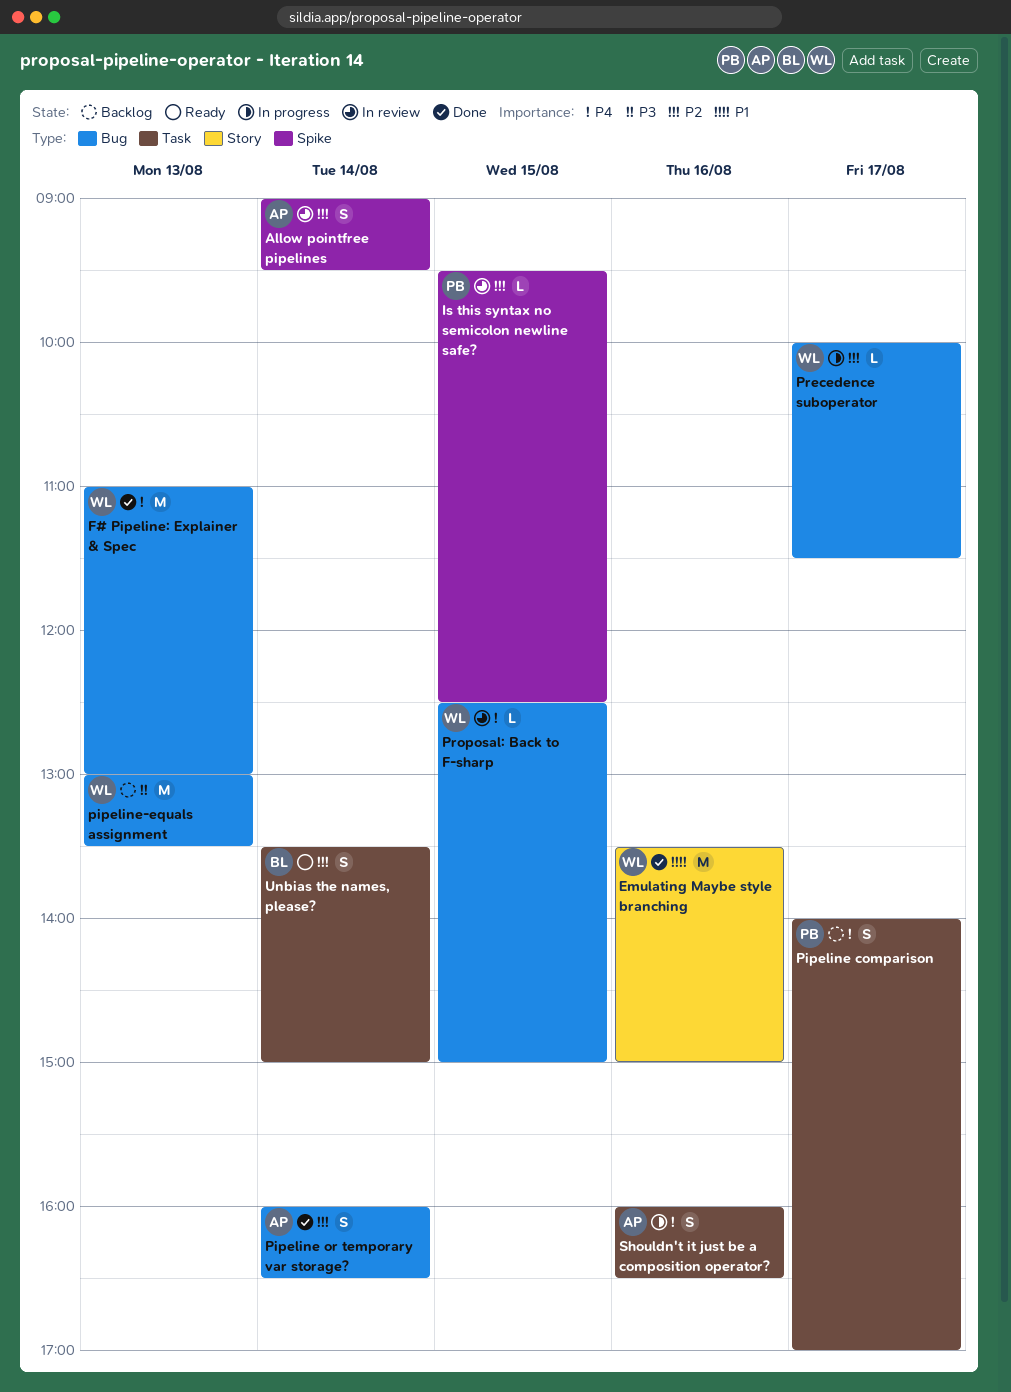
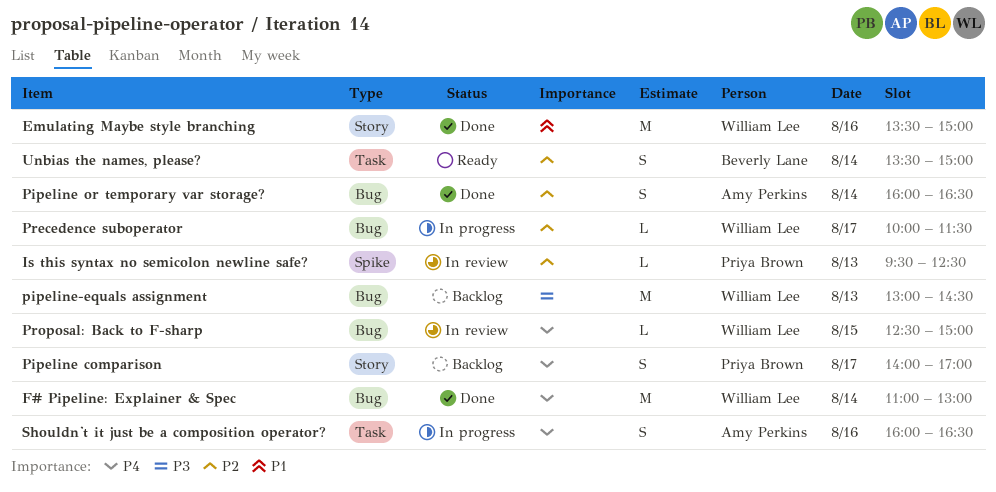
Allow pointfree pipelines: present -> none
F# Pipeline: Explainer & Spec, day: Aug 13 -> Aug 14
Is this syntax no semicolon newline safe?, day: Aug 15 -> Aug 13
Pipeline comparison, label: Task -> Story
pipeline-equals assignment, ends: 13:30 -> 14:30

